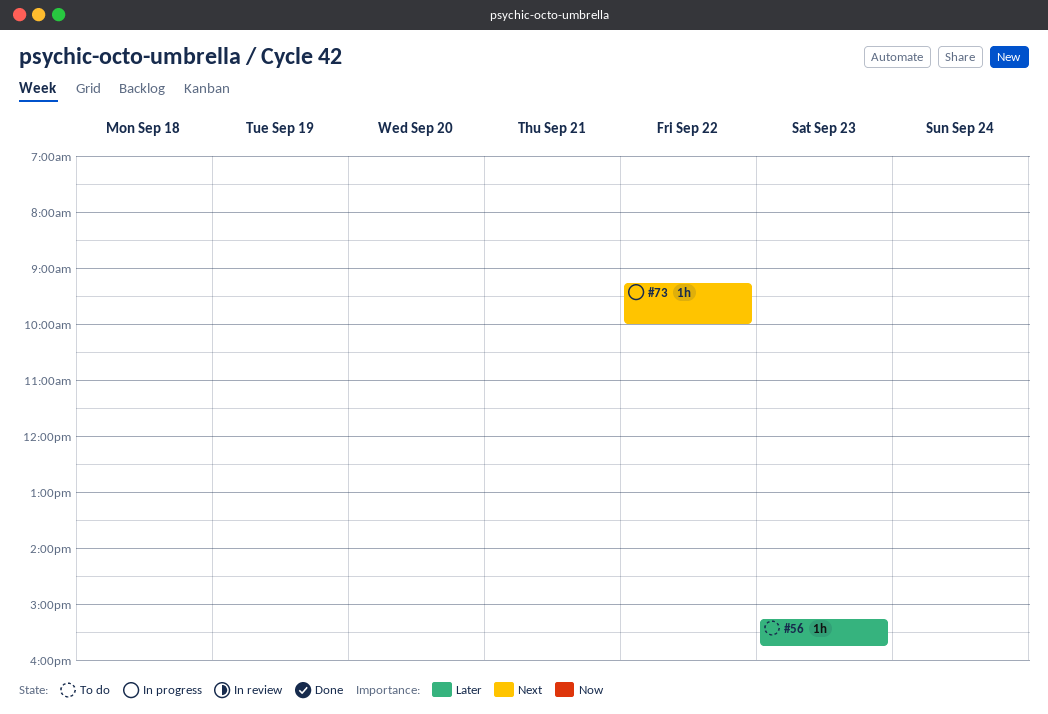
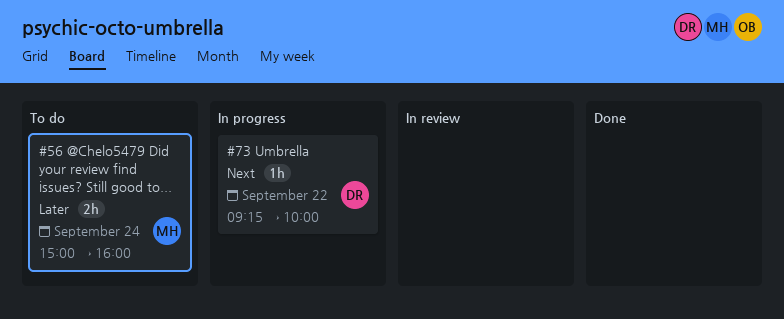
#56, estimate: 1h -> 2h
#56, day: Sep 23 -> Sep 24
#56, begins: 15:15 -> 15:00
#56, ends: 15:45 -> 16:00

